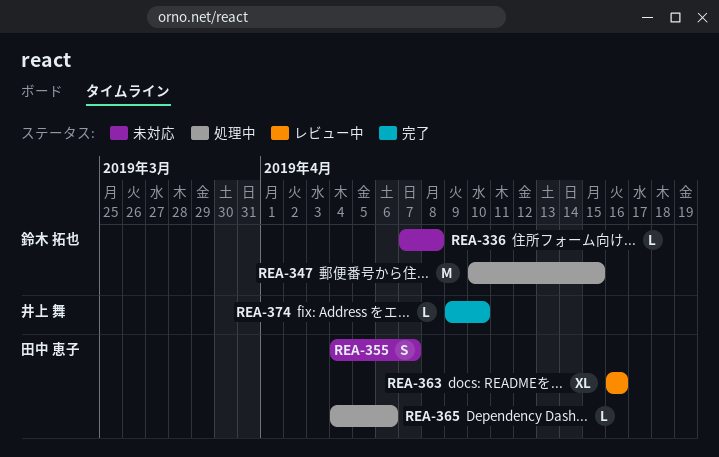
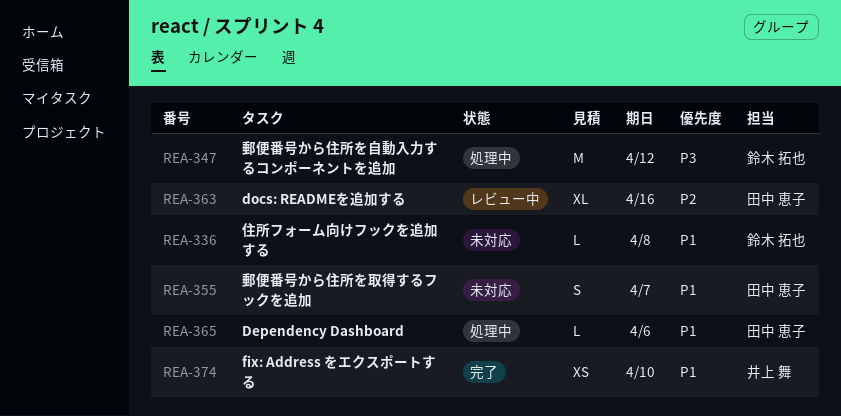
REA-347, due: Apr 15 -> Apr 12
REA-374, estimate: L -> XS

